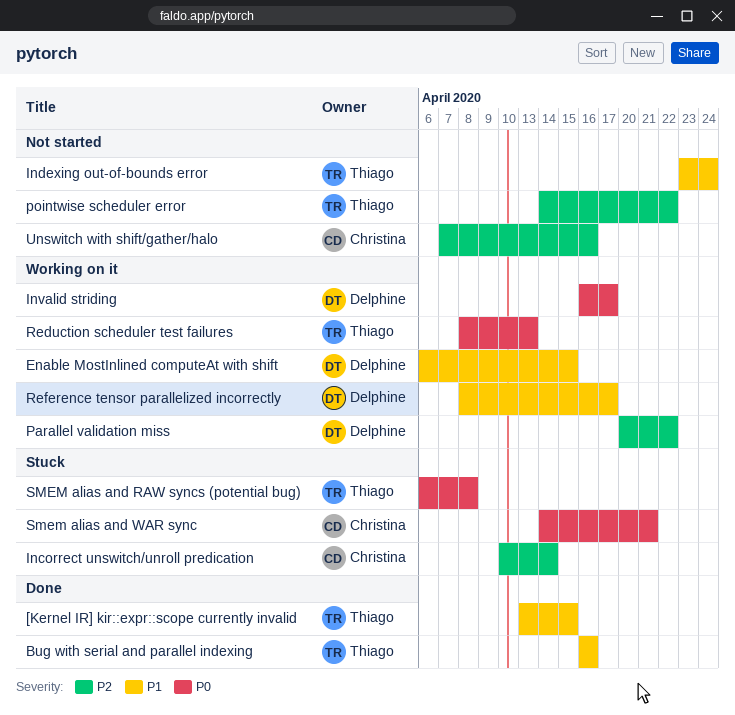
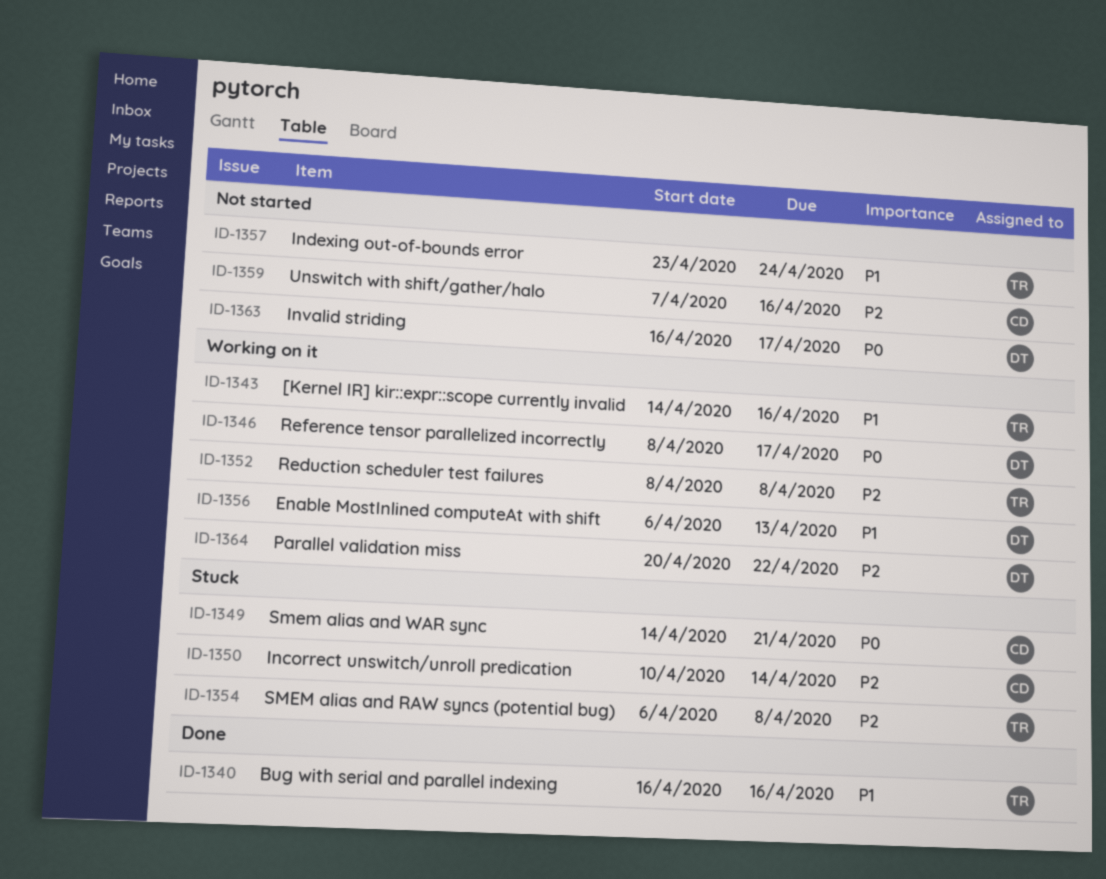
[Kernel IR] kir::expr::scope currently invalid, status: Done -> Working on it
[Kernel IR] kir::expr::scope currently invalid, start: Apr 13 -> Apr 14
[Kernel IR] kir::expr::scope currently invalid, due: Apr 15 -> Apr 16
Enable MostInlined computeAt with shift, due: Apr 15 -> Apr 13
Invalid striding, status: Working on it -> Not started
pointwise scheduler error: present -> none
Reduction scheduler test failures, priority: P0 -> P2
Reduction scheduler test failures, due: Apr 13 -> Apr 8
Reference tensor parallelized incorrectly, priority: P1 -> P0
SMEM alias and RAW syncs (potential bug), priority: P0 -> P2

